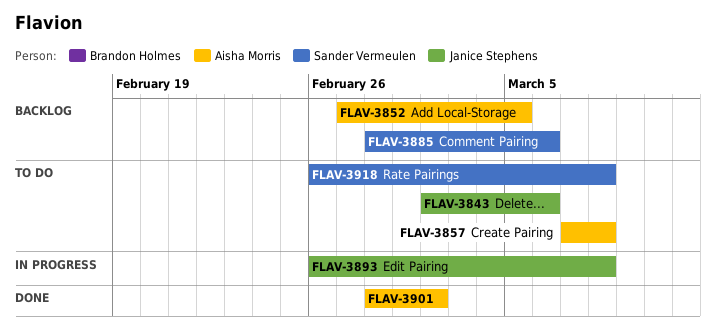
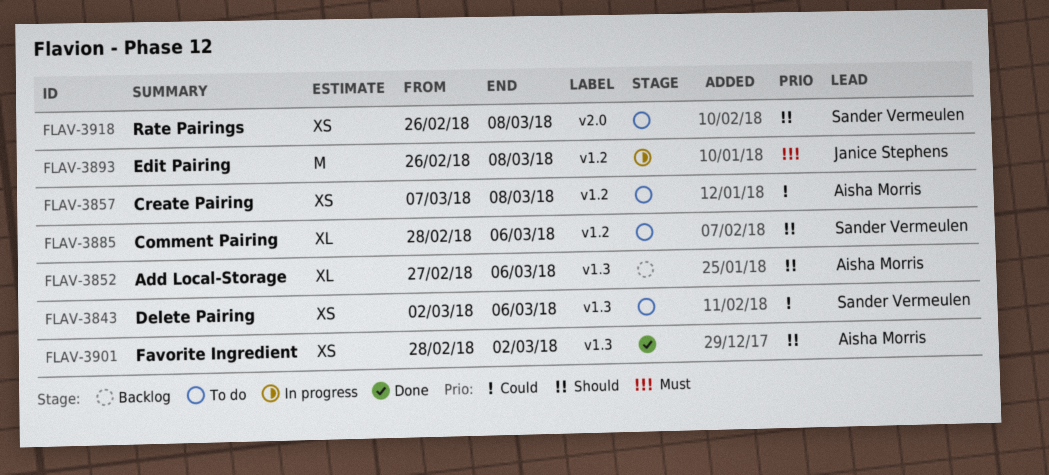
FLAV-3843, owner: Janice Stephens -> Sander Vermeulen
FLAV-3852, due: Mar 5 -> Mar 6
FLAV-3885, status: Backlog -> To do

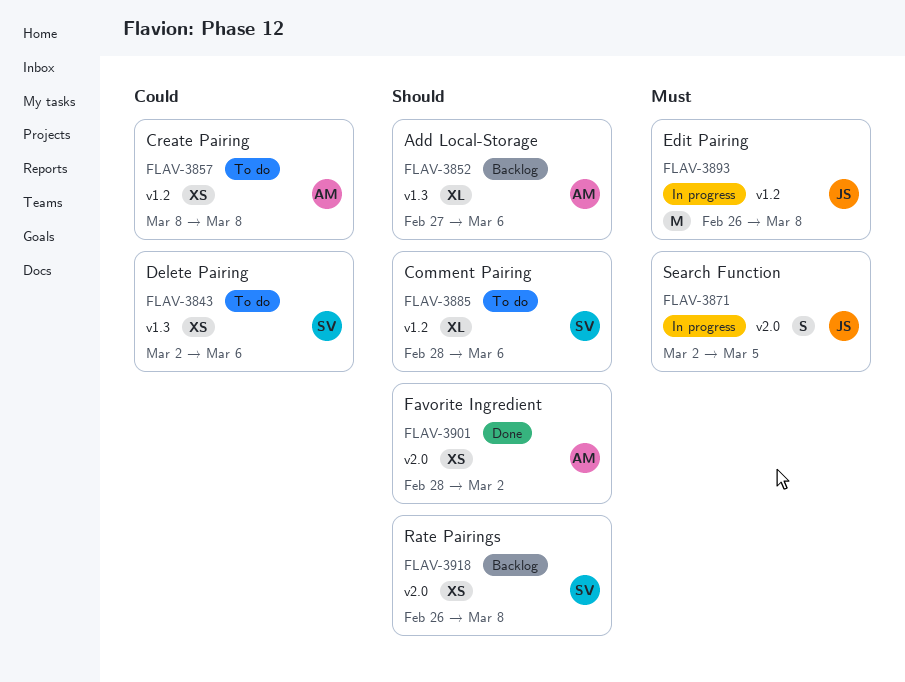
FLAV-3857, start: Mar 7 -> Mar 8
FLAV-3871: none -> present
FLAV-3901, label: v1.3 -> v2.0
FLAV-3918, status: To do -> Backlog

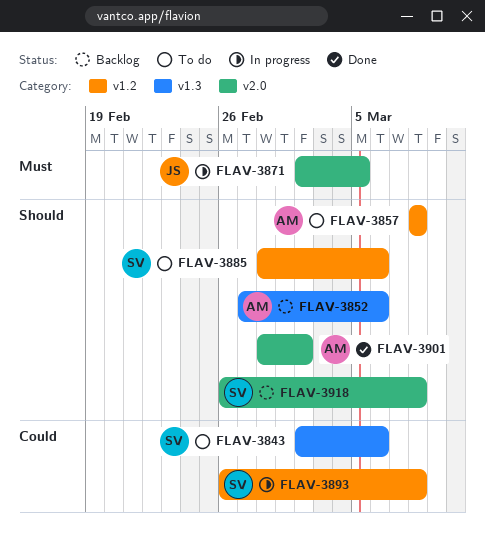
FLAV-3857, priority: Could -> Should
FLAV-3893, owner: JS -> SV
FLAV-3893, priority: Must -> Could

